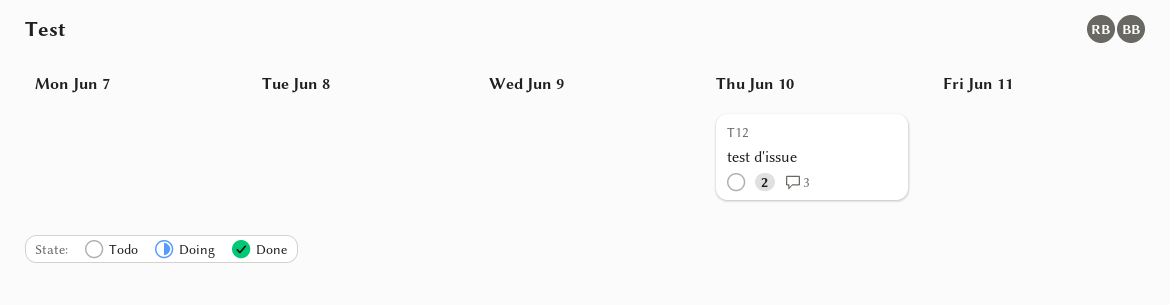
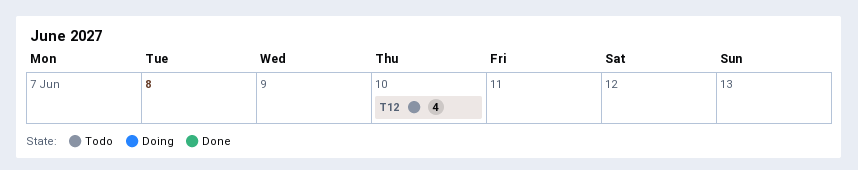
T12, estimate: 2 -> 4

